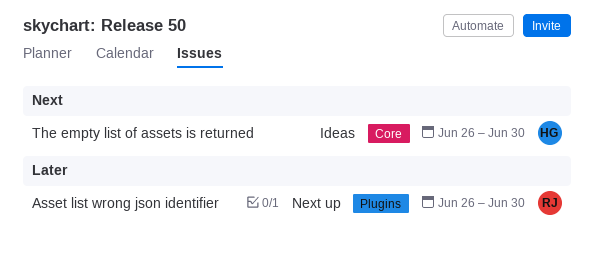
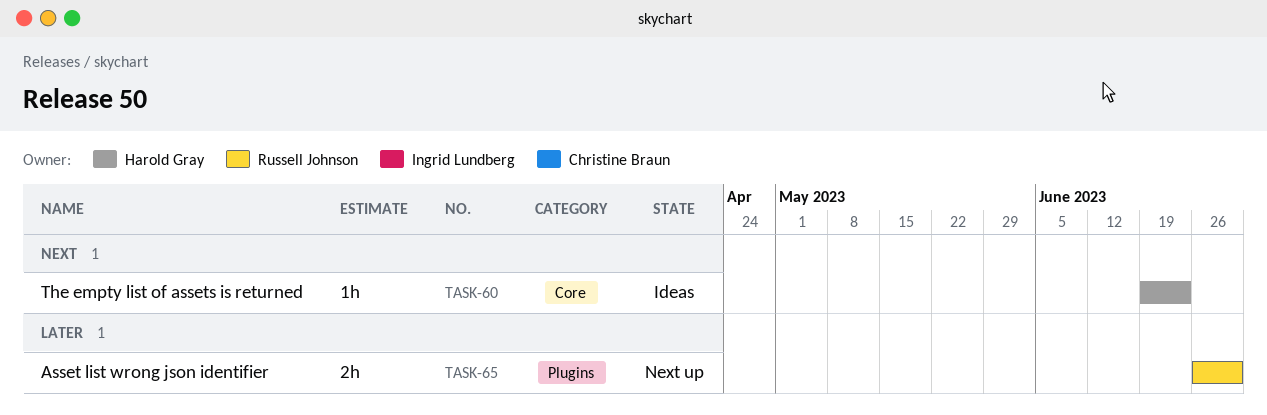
The empty list of assets is returned, start: Jun 26 -> Jun 19
The empty list of assets is returned, due: Jun 30 -> Jun 23

